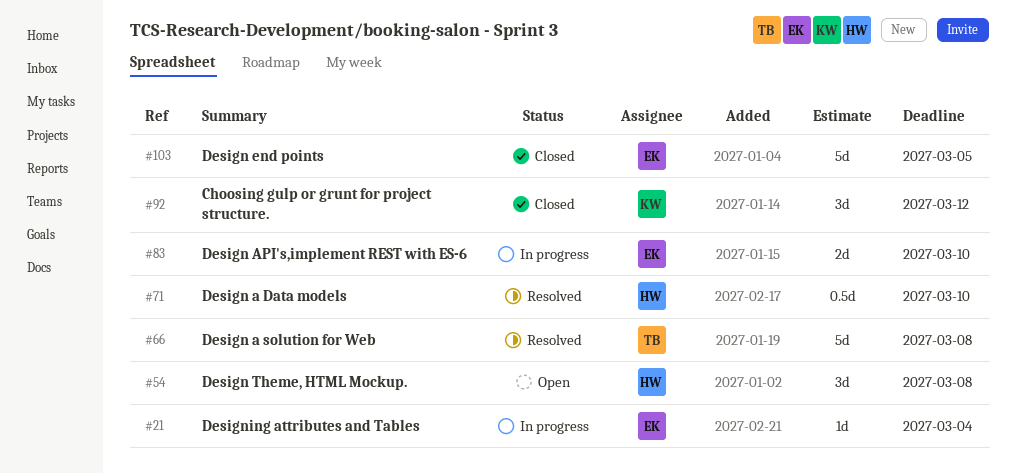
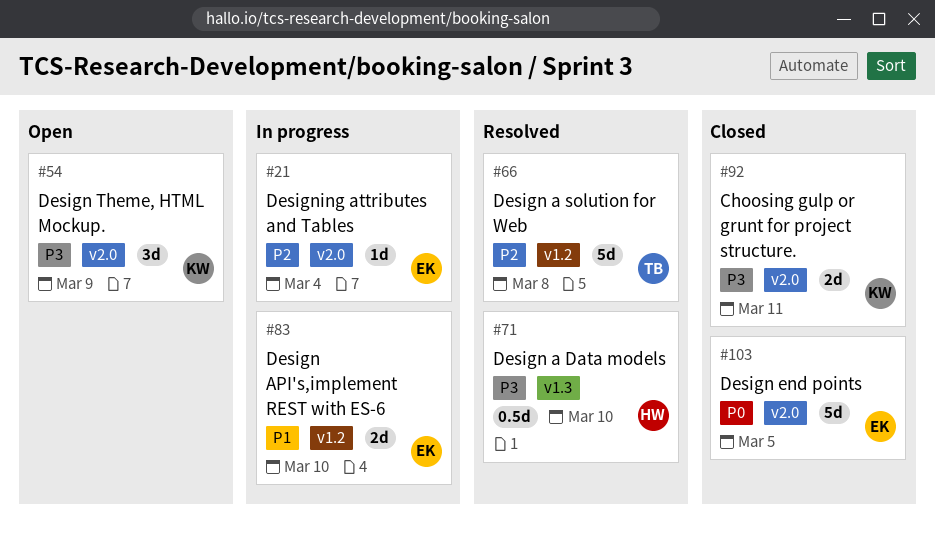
#54, owner: HW -> KW
#54, due: Mar 8 -> Mar 9
#92, estimate: 3d -> 2d
#92, due: Mar 12 -> Mar 11

